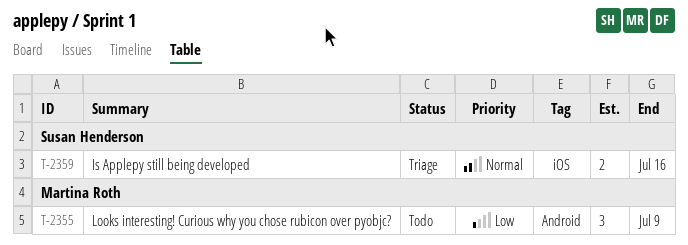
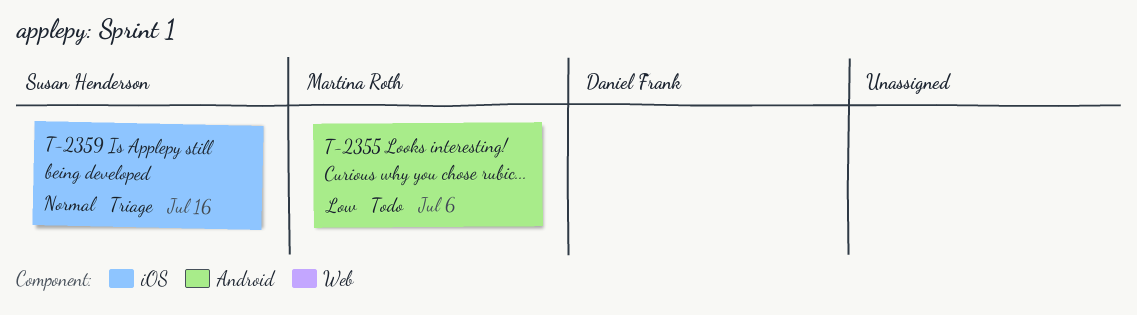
T-2355, due: Jul 9 -> Jul 6

